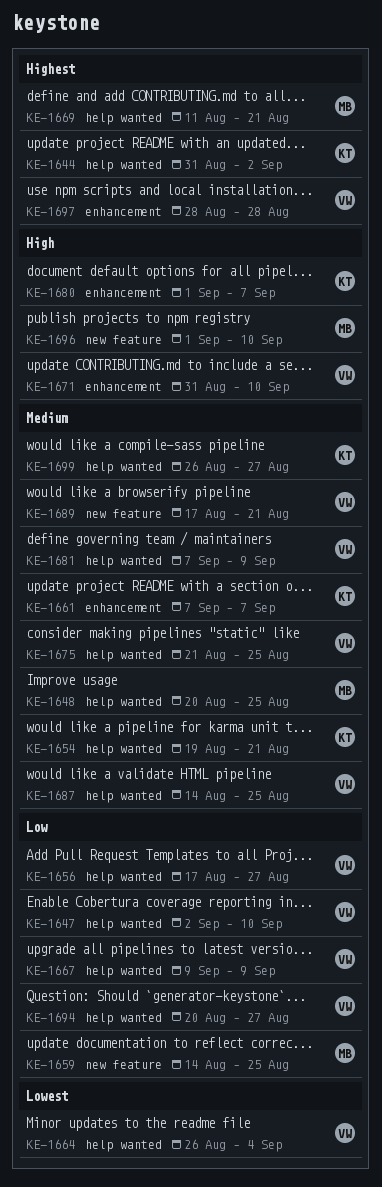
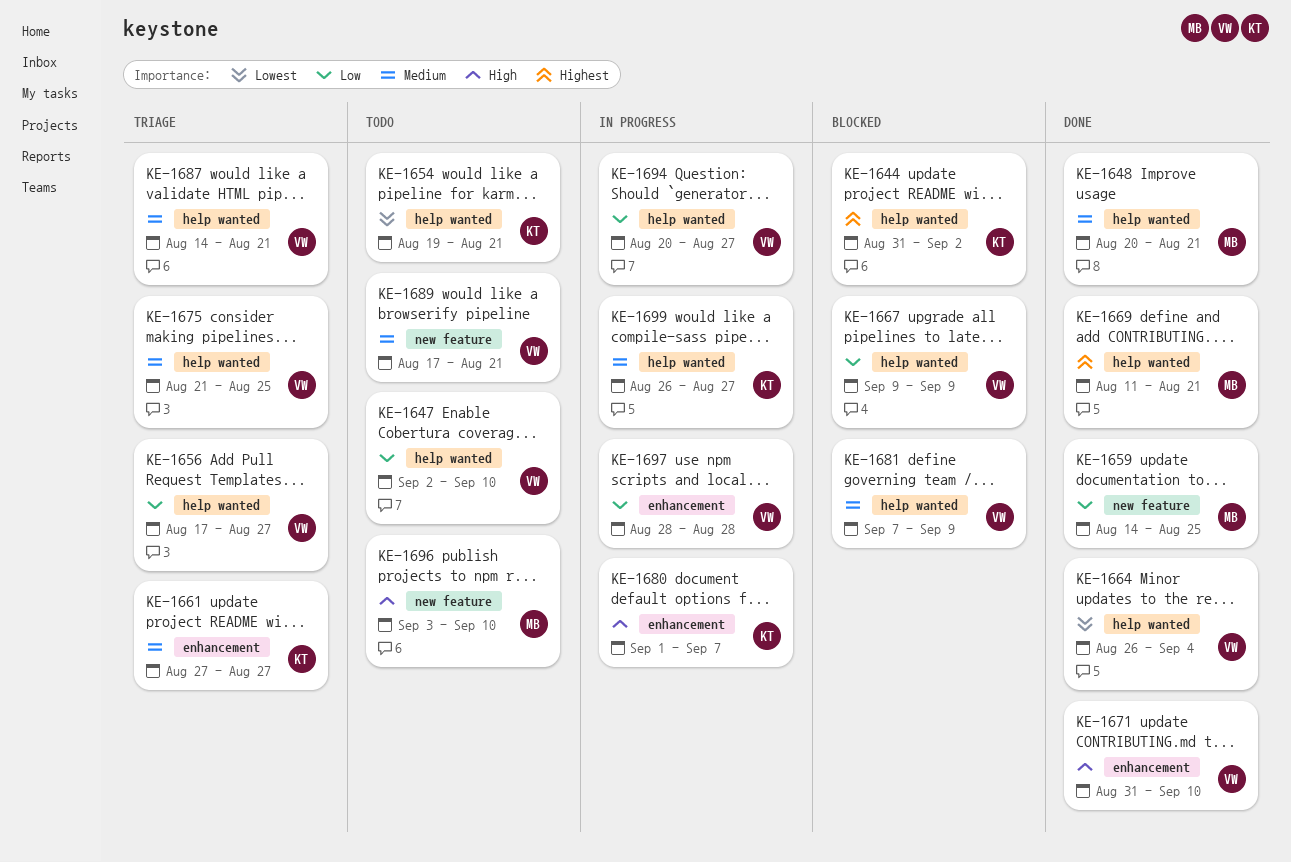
KE-1648, due: Aug 25 -> Aug 21
KE-1654, priority: Medium -> Lowest
KE-1661, start: Sep 7 -> Aug 27
KE-1661, due: Sep 7 -> Aug 27
KE-1687, due: Aug 25 -> Aug 21
KE-1696, start: Sep 1 -> Sep 3
KE-1697, priority: Highest -> Low

